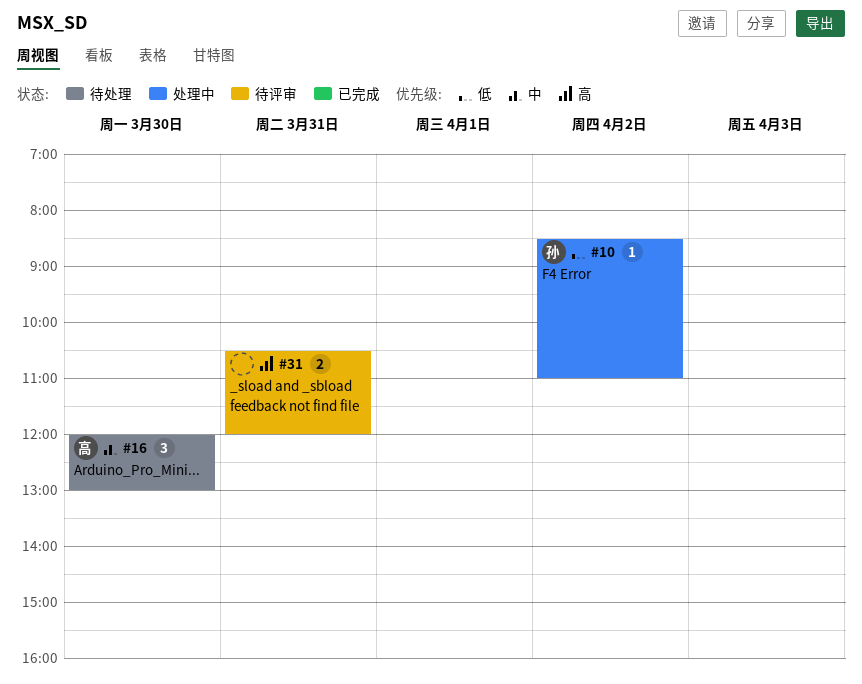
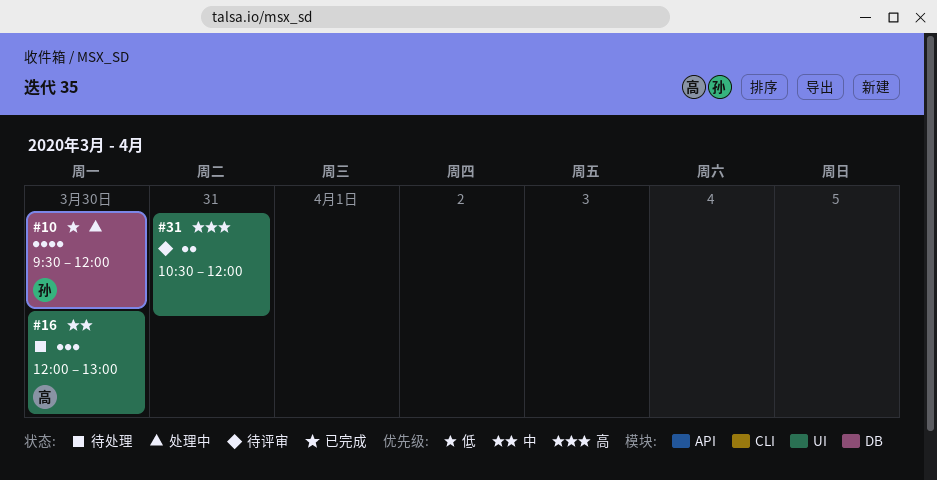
#10, estimate: 1 -> 4
#10, day: Apr 2 -> Mar 30
#10, begins: 08:30 -> 09:30
#10, ends: 11:00 -> 12:00

